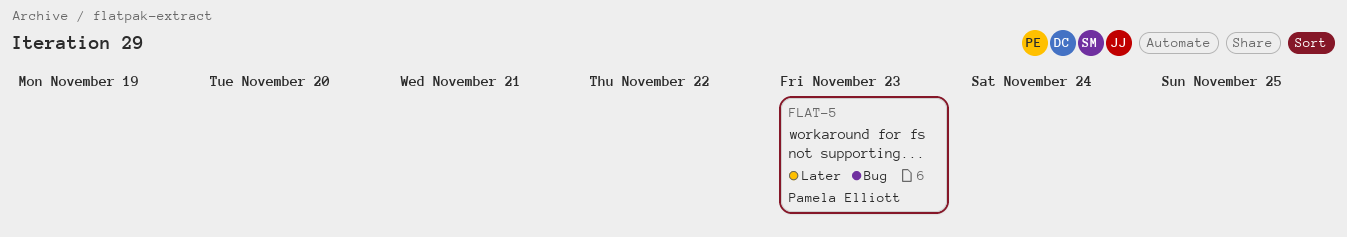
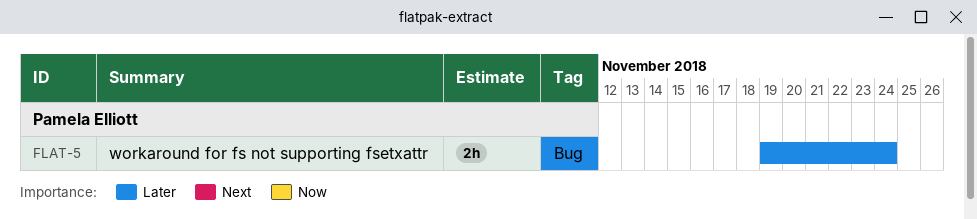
FLAT-5, due: Nov 23 -> Nov 24

